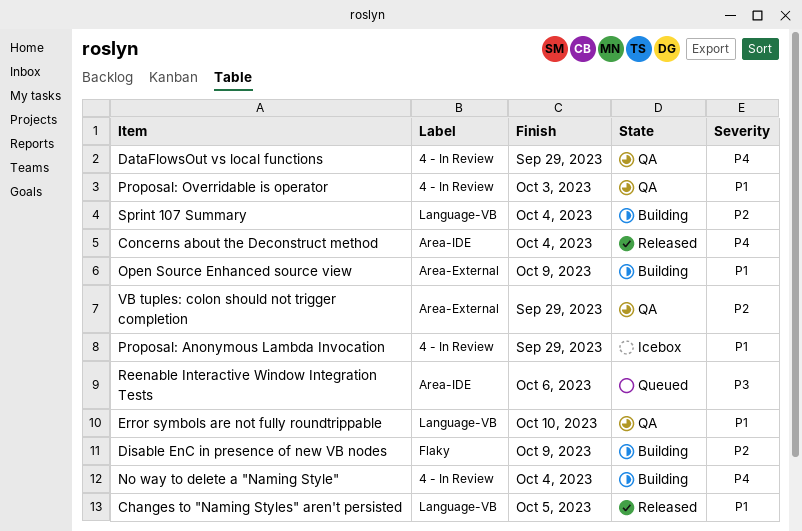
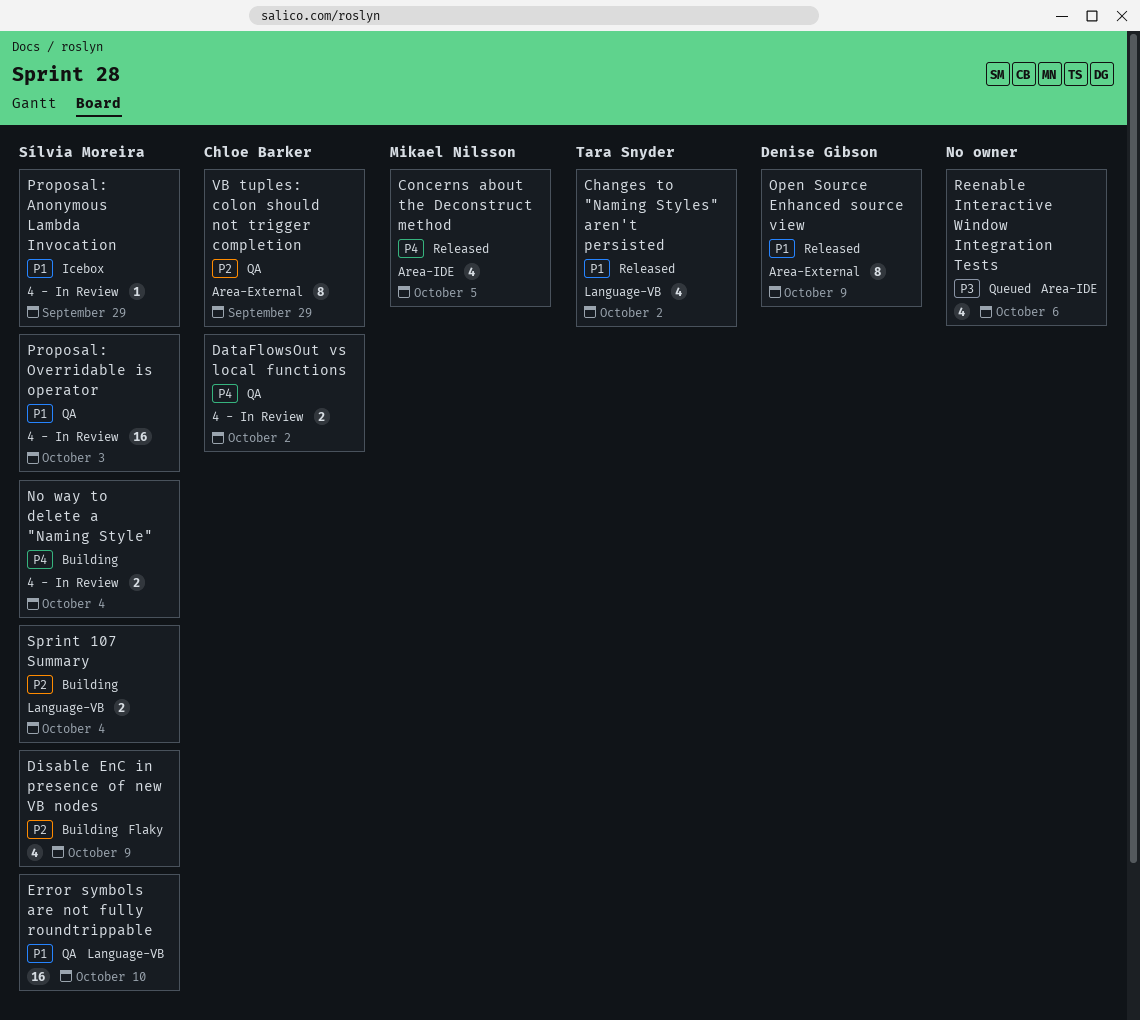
Changes to "Naming Styles" aren't persisted, due: Oct 5 -> Oct 2
Concerns about the Deconstruct method, due: Oct 4 -> Oct 5
DataFlowsOut vs local functions, due: Sep 29 -> Oct 2
Open Source Enhanced source view, status: Building -> Released

